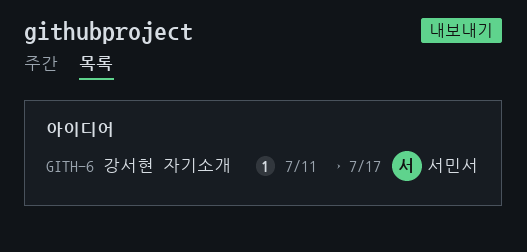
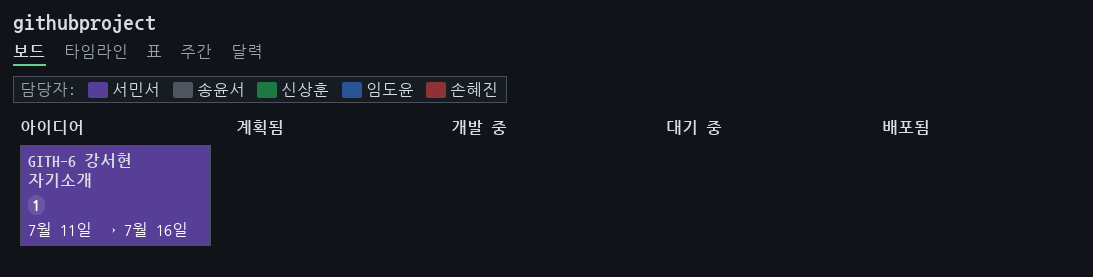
GITH-6, due: Jul 17 -> Jul 16

